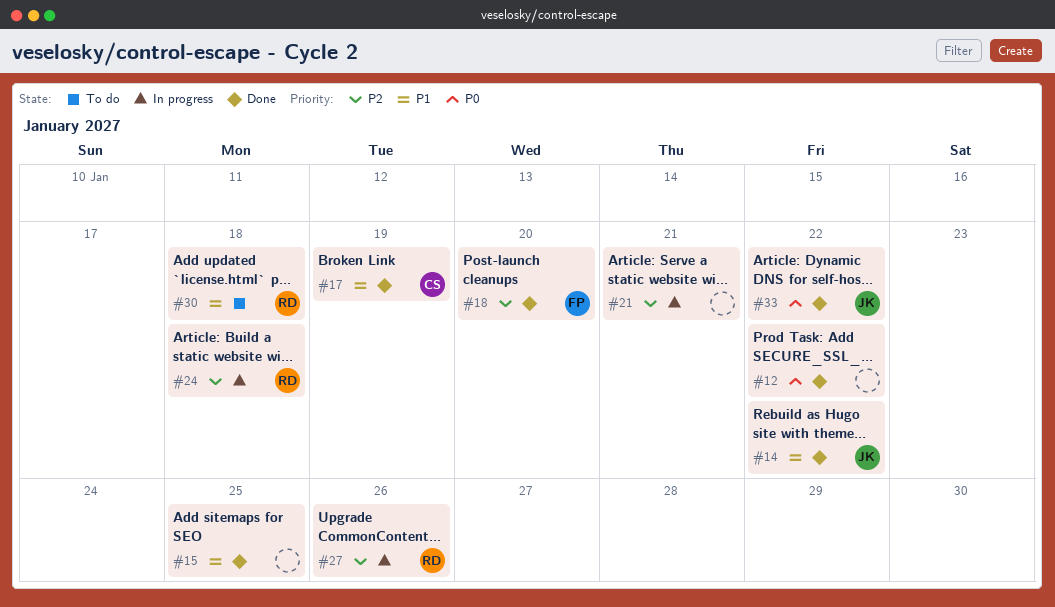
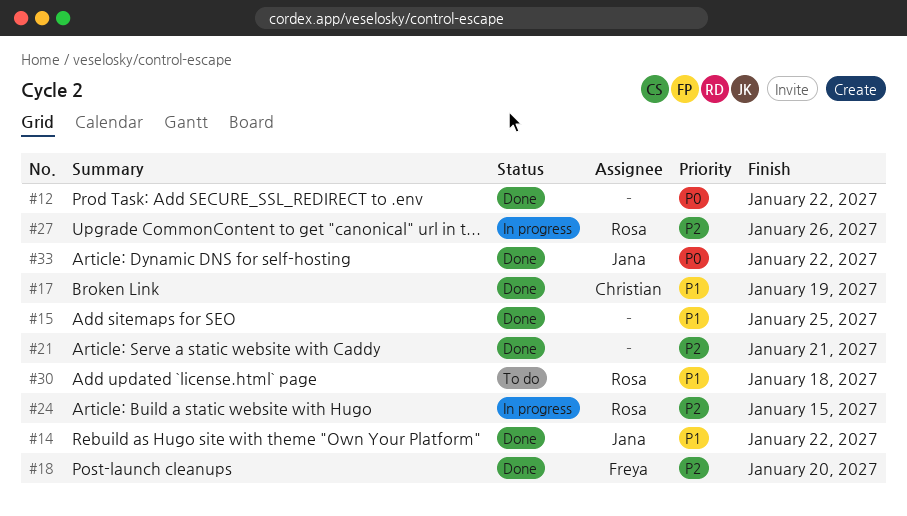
#21, status: In progress -> Done
#24, due: Jan 18 -> Jan 15

